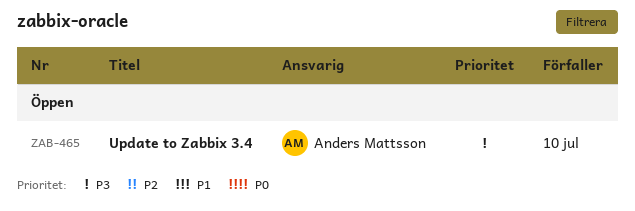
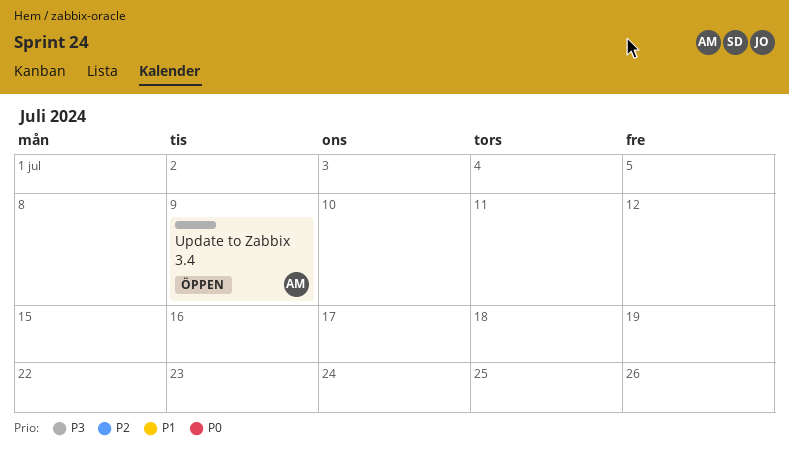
Update to Zabbix 3.4, due: Jul 10 -> Jul 9

